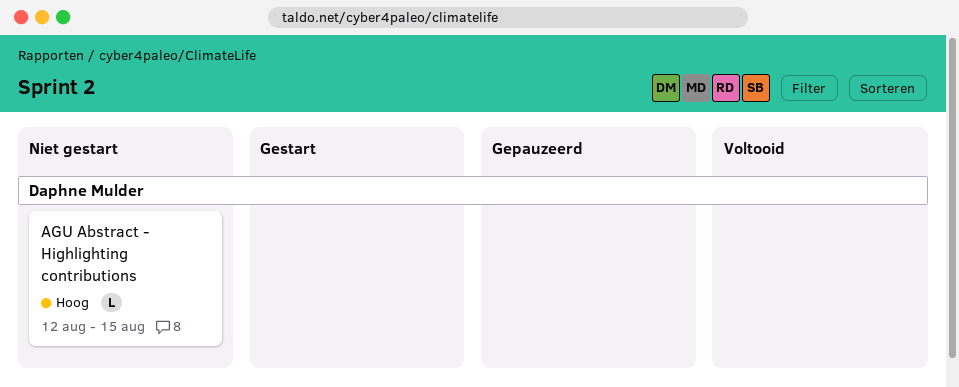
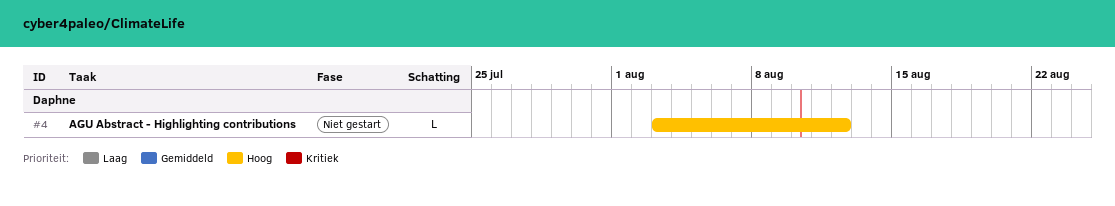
AGU Abstract - Highlighting contributions, start: Aug 12 -> Aug 3
AGU Abstract - Highlighting contributions, due: Aug 15 -> Aug 12

